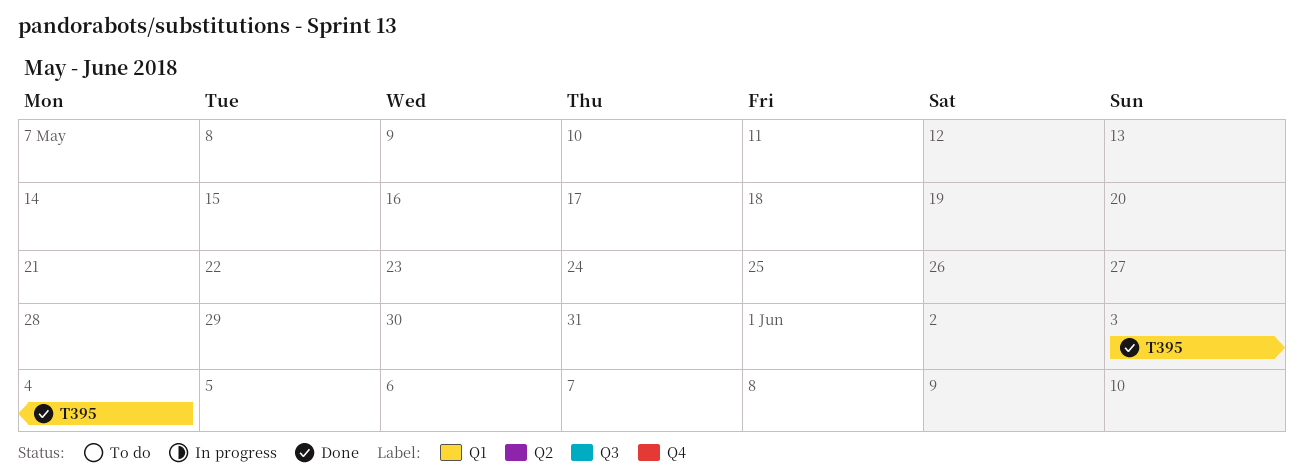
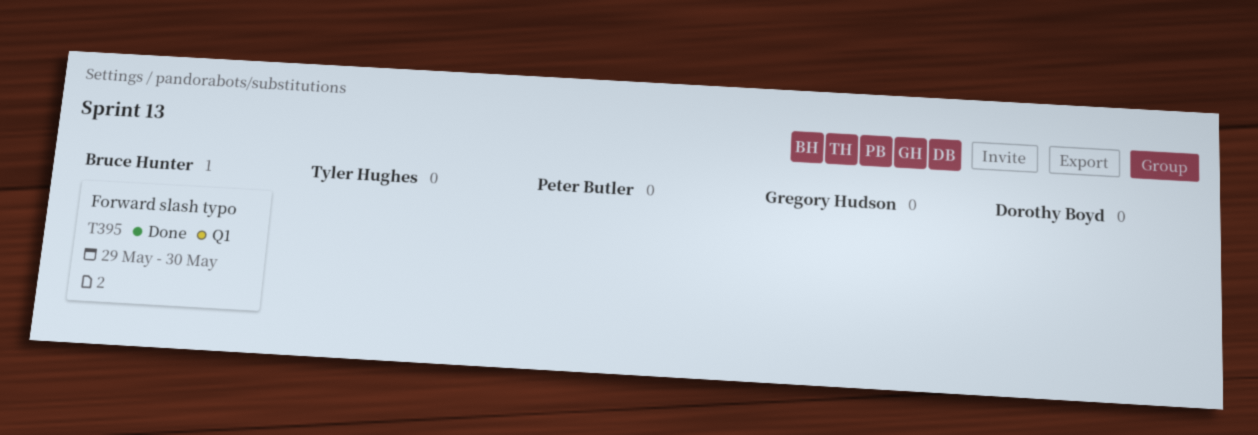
T395, start: Jun 3 -> May 29
T395, due: Jun 4 -> May 30

